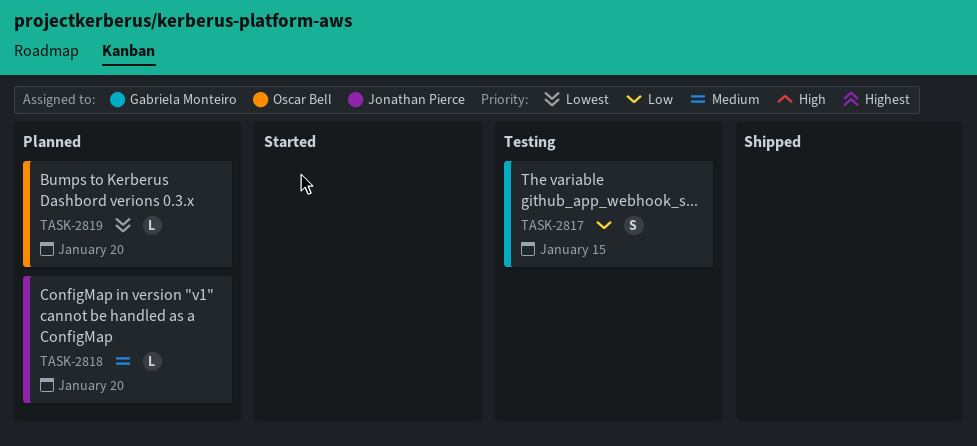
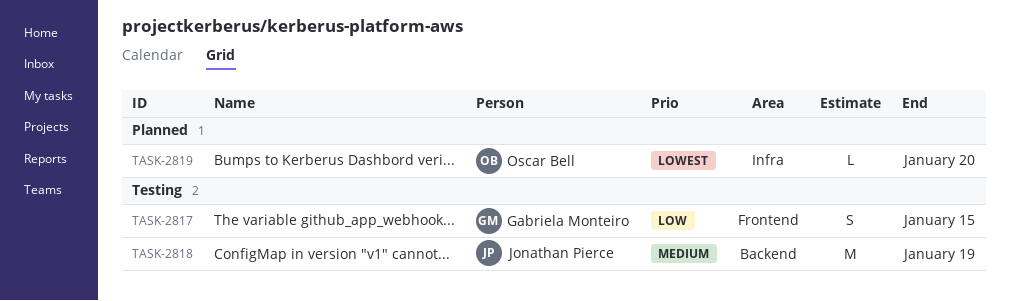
TASK-2818, status: Planned -> Testing
TASK-2818, estimate: L -> M
TASK-2818, due: Jan 20 -> Jan 19

